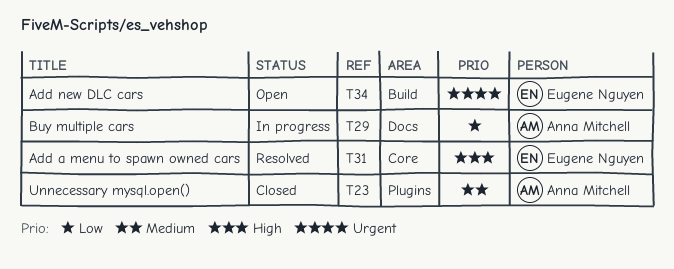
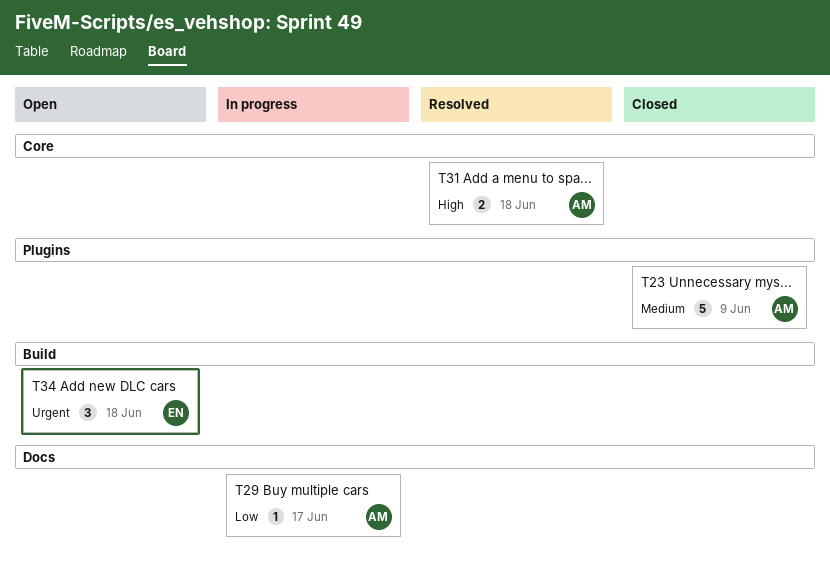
T31, owner: Eugene Nguyen -> Anna Mitchell

